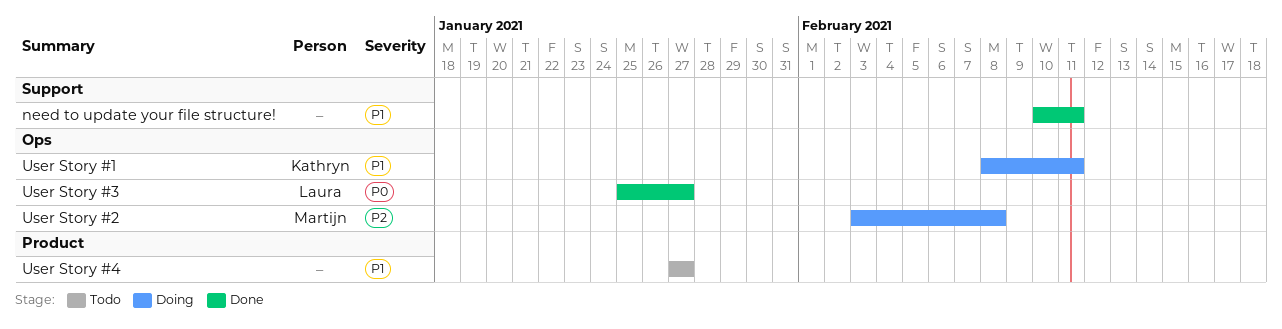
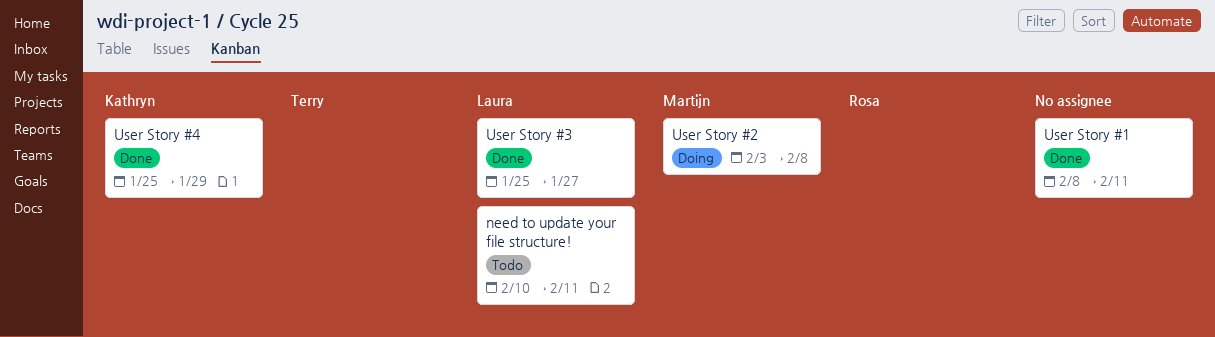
need to update your file structure!, status: Done -> Todo
need to update your file structure!, owner: none -> Laura
User Story #1, status: Doing -> Done
User Story #1, owner: Kathryn -> none
User Story #4, status: Todo -> Done
User Story #4, owner: none -> Kathryn
User Story #4, start: Jan 27 -> Jan 25
User Story #4, due: Jan 27 -> Jan 29

